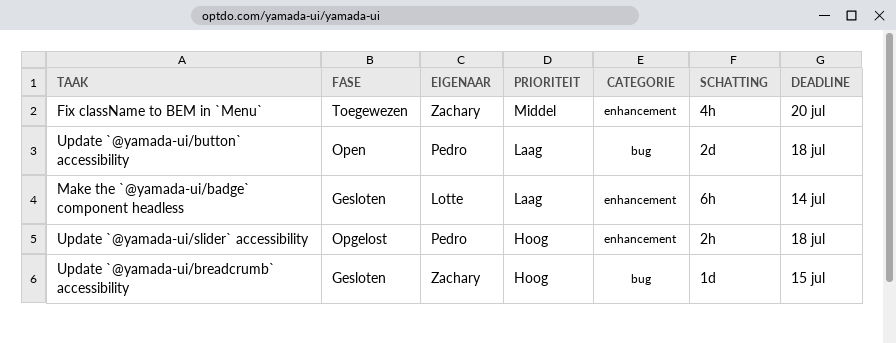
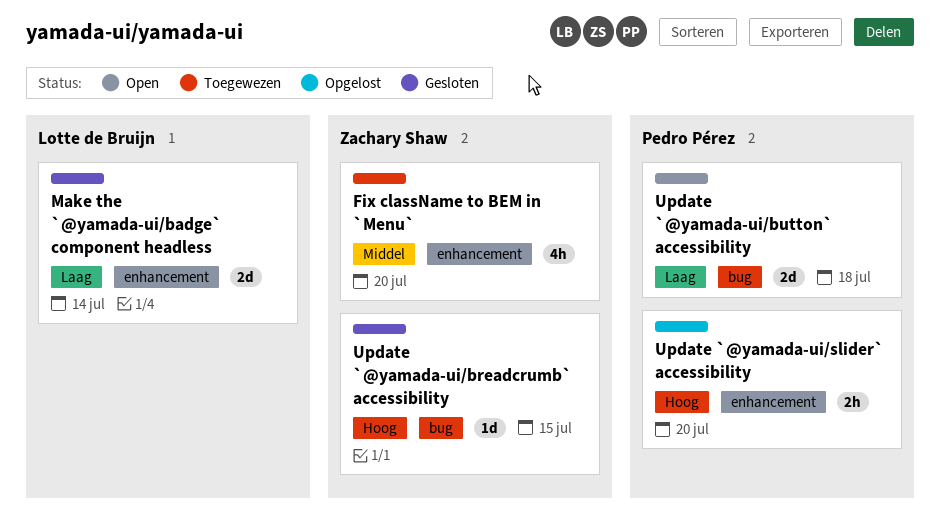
Make the `@yamada-ui/badge` component headless, estimate: 6h -> 2d
Update `@yamada-ui/slider` accessibility, due: Jul 18 -> Jul 20

